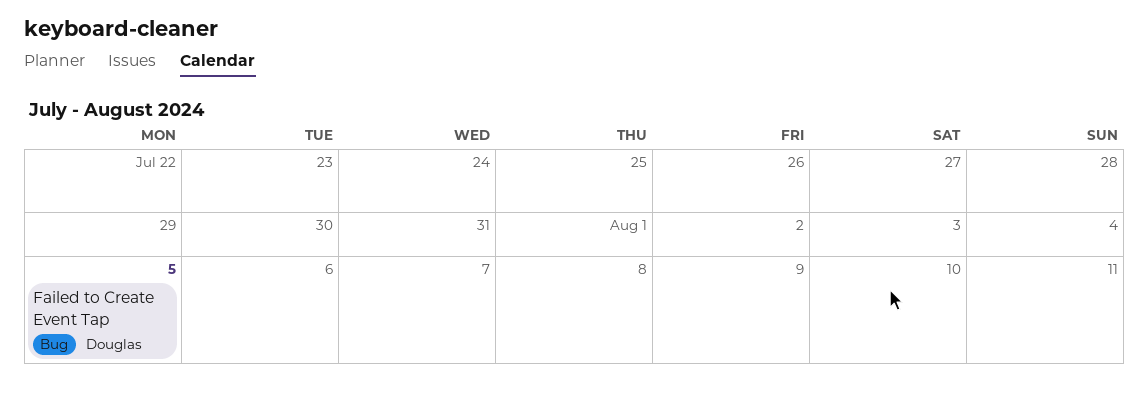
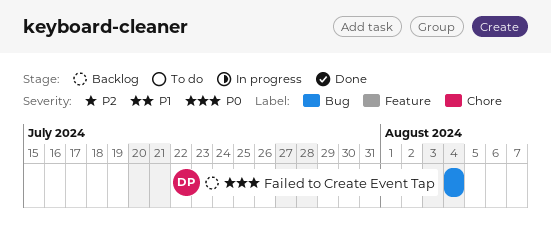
Failed to Create Event Tap, due: Aug 5 -> Aug 4

